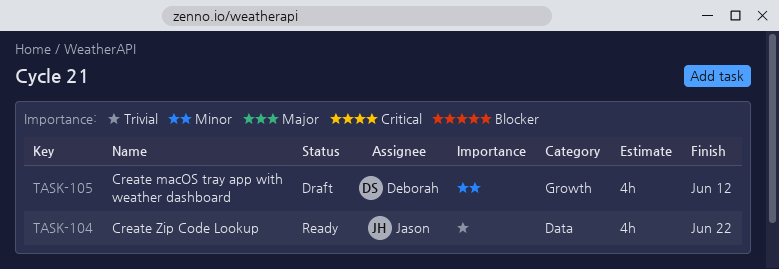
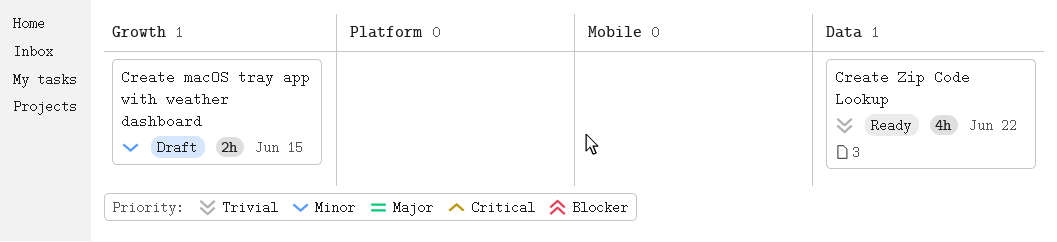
Create macOS tray app with weather dashboard, estimate: 4h -> 2h
Create macOS tray app with weather dashboard, due: Jun 12 -> Jun 15

